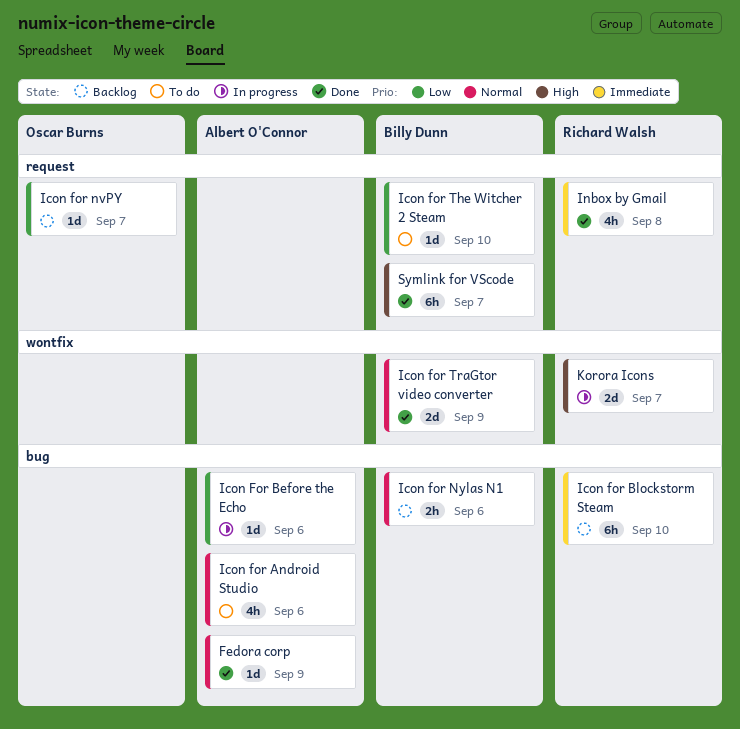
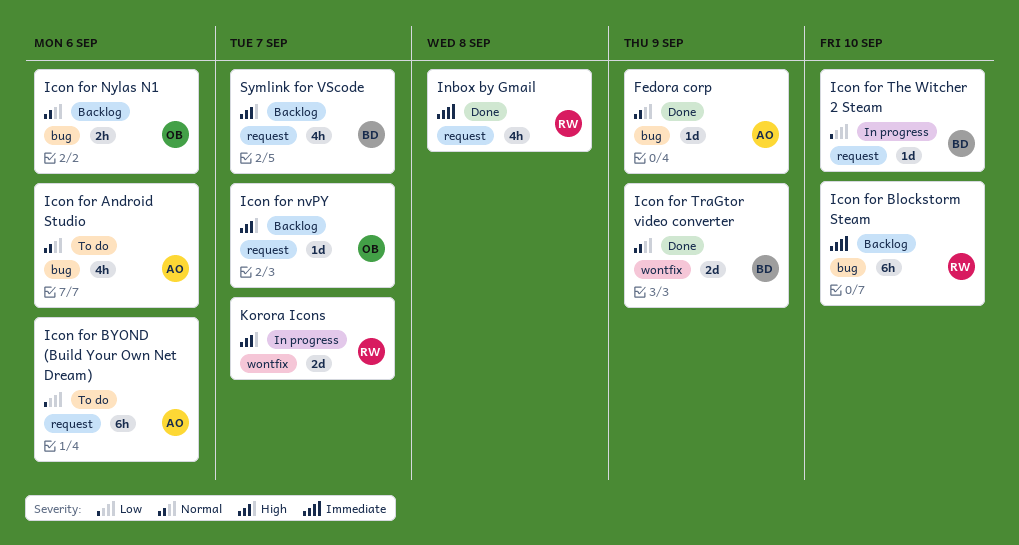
Icon For Before the Echo: present -> none
Icon for BYOND (Build Your Own Net Dream): none -> present
Icon for nvPY, priority: Low -> High
Icon for Nylas N1, owner: Billy Dunn -> Oscar Burns
Icon for The Witcher 2 Steam, status: To do -> In progress
Symlink for VScode, status: Done -> Backlog
Symlink for VScode, estimate: 6h -> 4h

